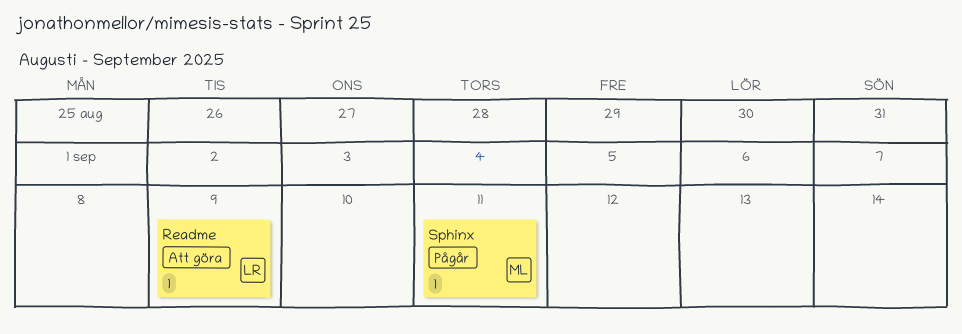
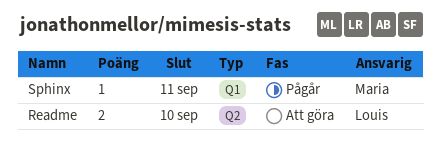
Readme, estimate: 1 -> 2
Readme, due: Sep 9 -> Sep 10

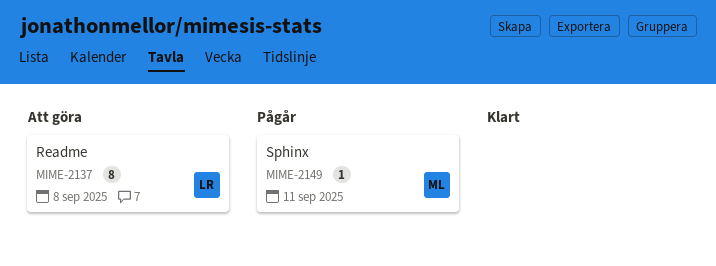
Readme, estimate: 2 -> 8
Readme, due: Sep 10 -> Sep 8

